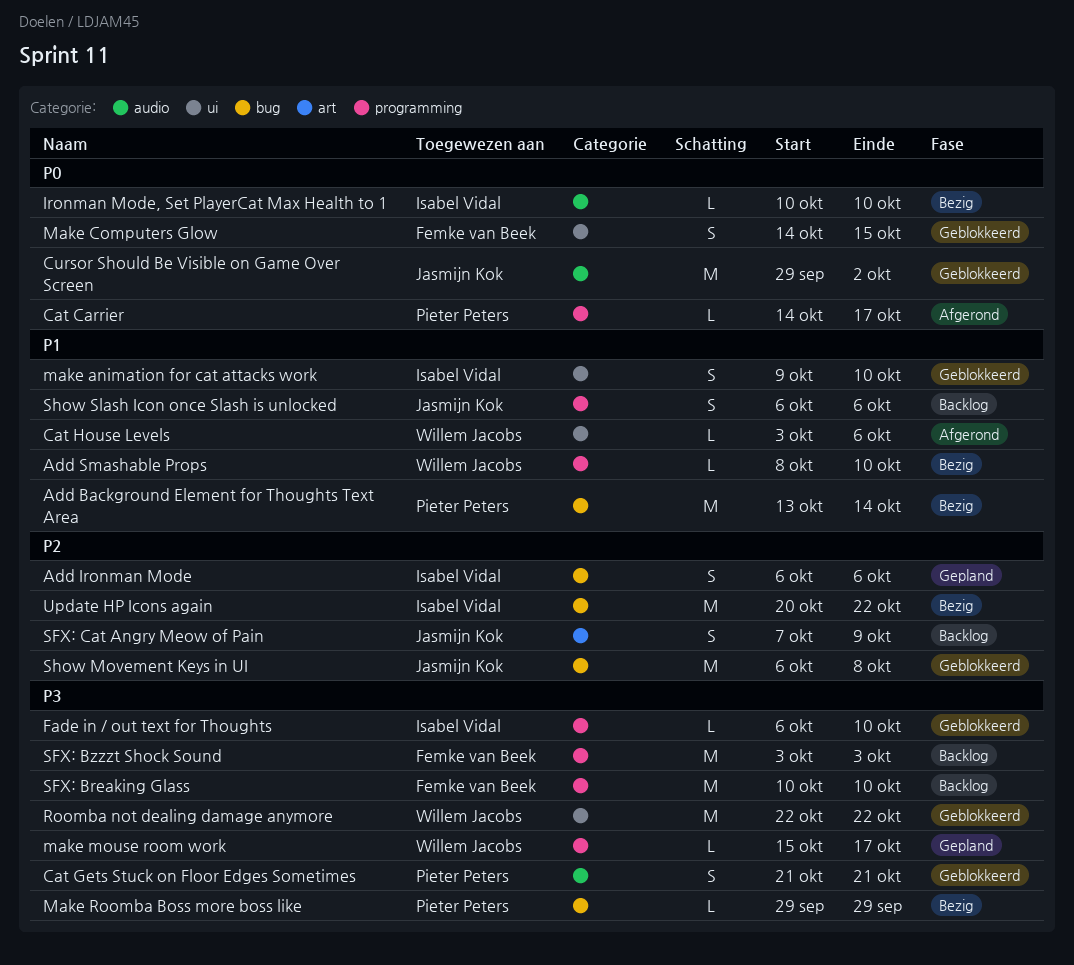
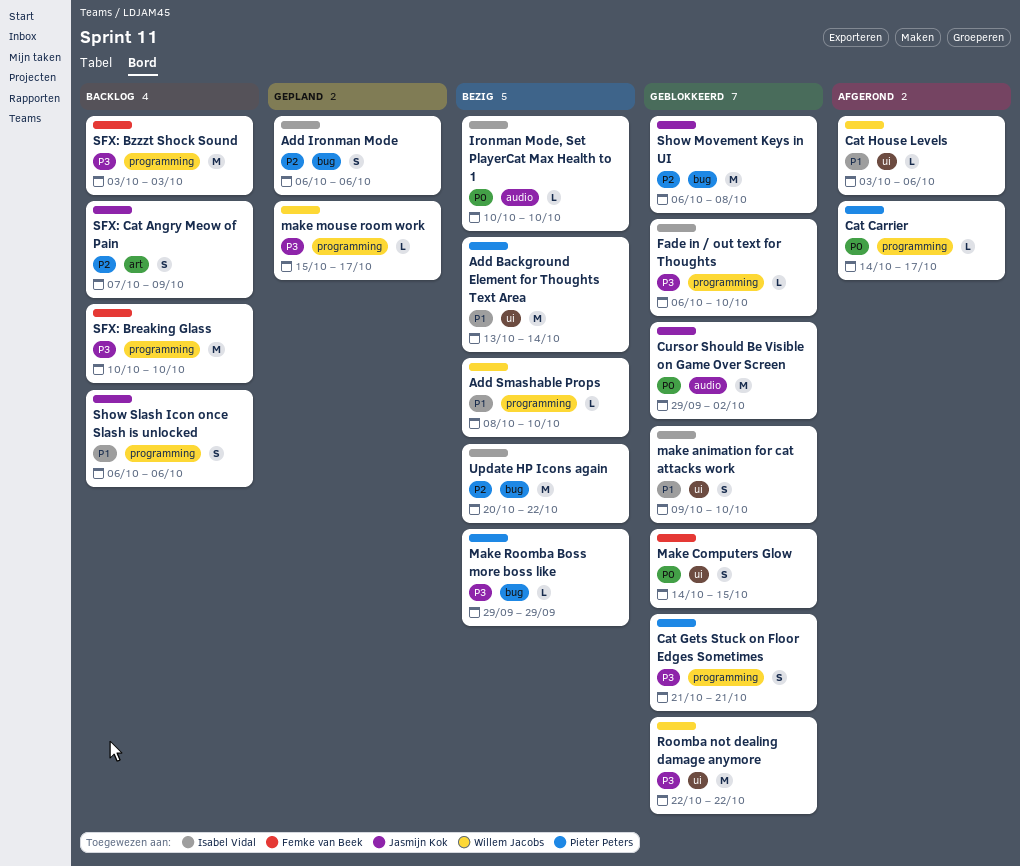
Add Background Element for Thoughts Text Area, label: bug -> ui
Cat Gets Stuck on Floor Edges Sometimes, label: audio -> programming

